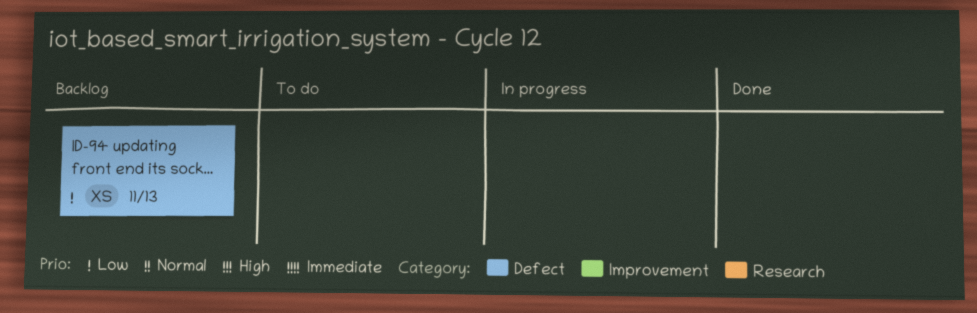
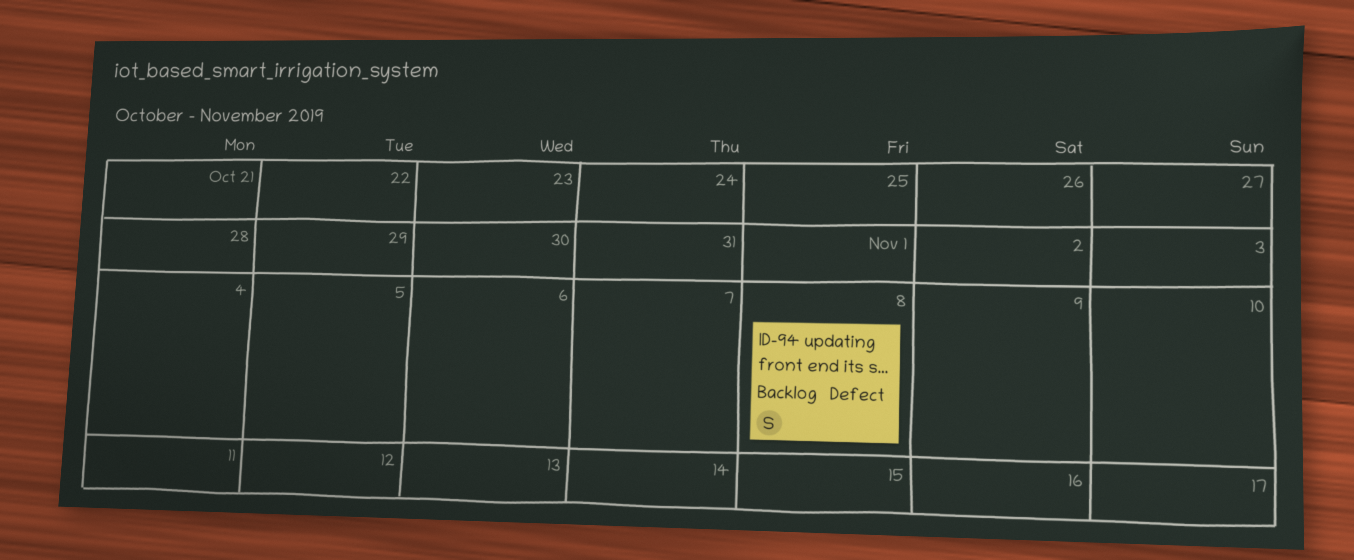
ID-94, estimate: XS -> S
ID-94, due: Nov 13 -> Nov 8

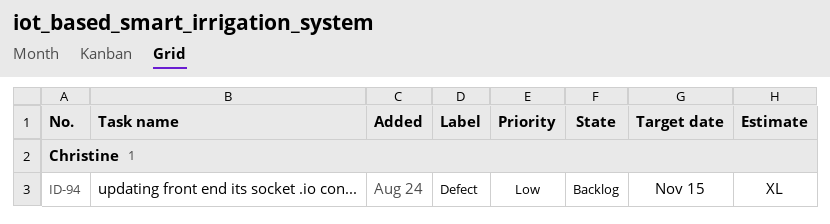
ID-94, estimate: S -> XL
ID-94, due: Nov 8 -> Nov 15

